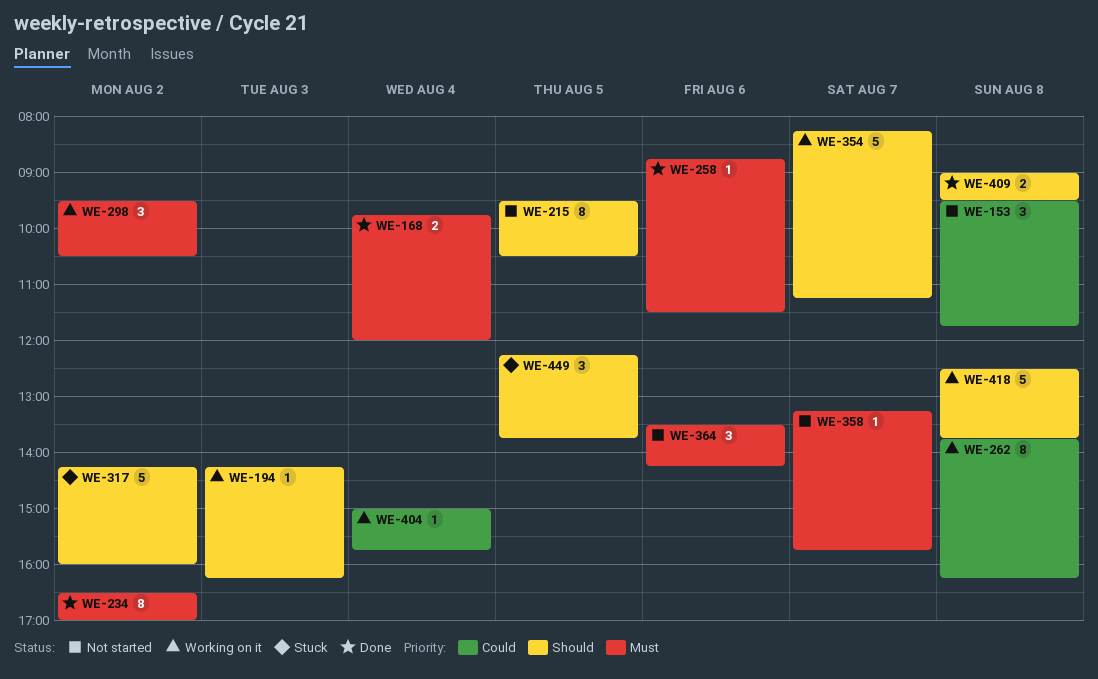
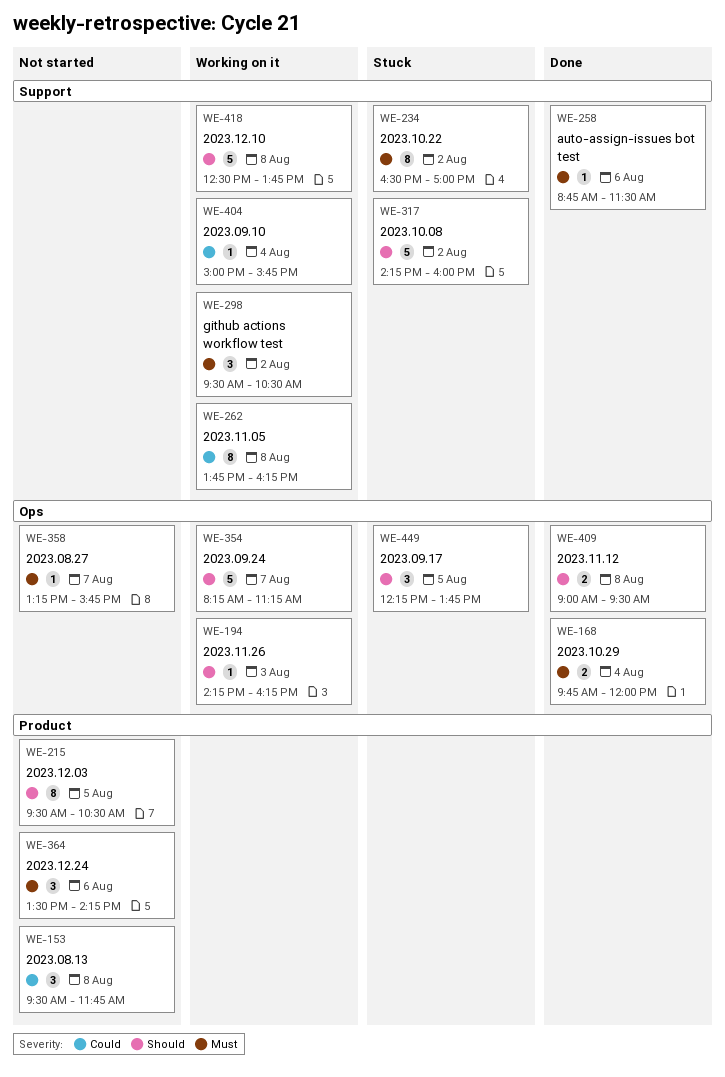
WE-234, status: Done -> Stuck

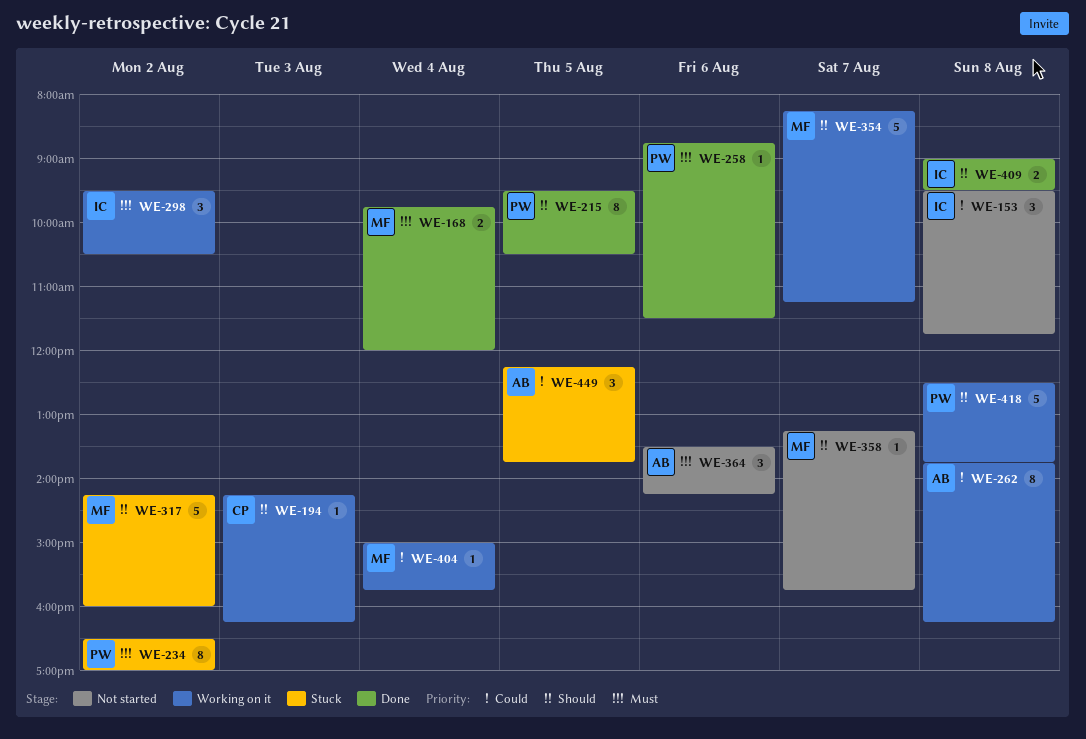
WE-215, status: Not started -> Done
WE-358, priority: Must -> Should
WE-449, priority: Should -> Could

